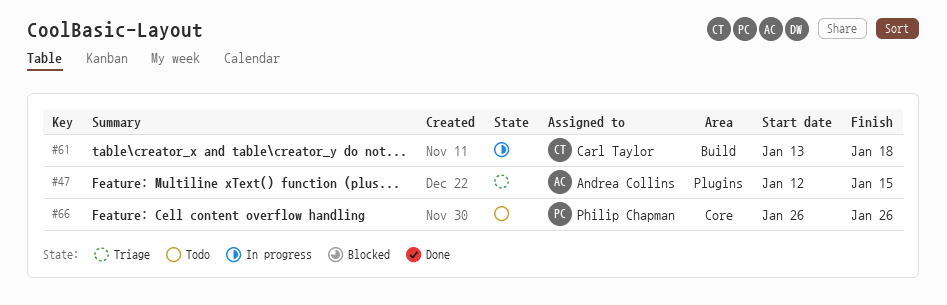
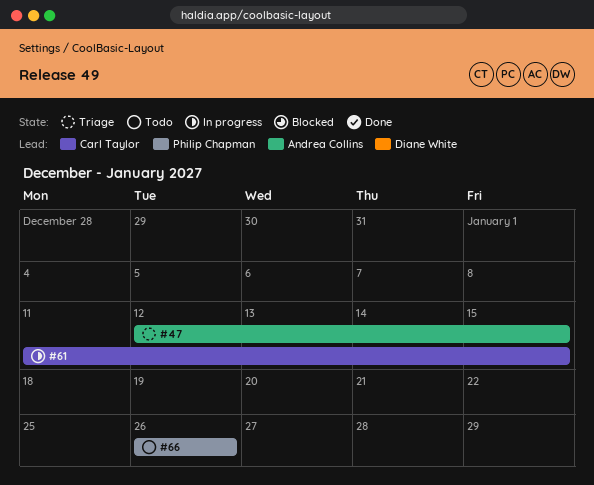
#61, start: Jan 13 -> Jan 11
#61, due: Jan 18 -> Jan 15

